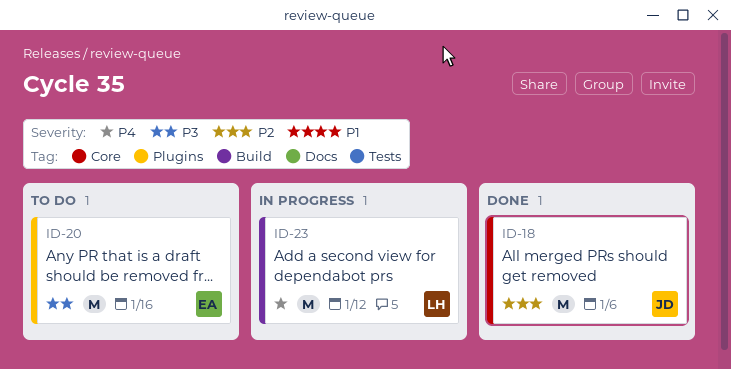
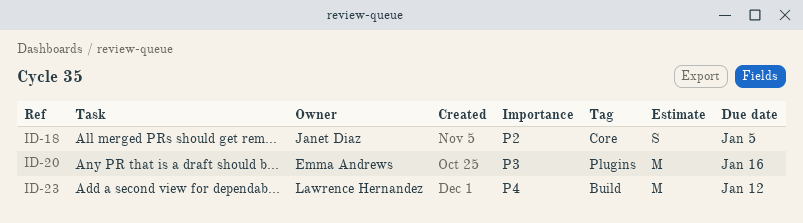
ID-18, estimate: M -> S
ID-18, due: Jan 6 -> Jan 5

